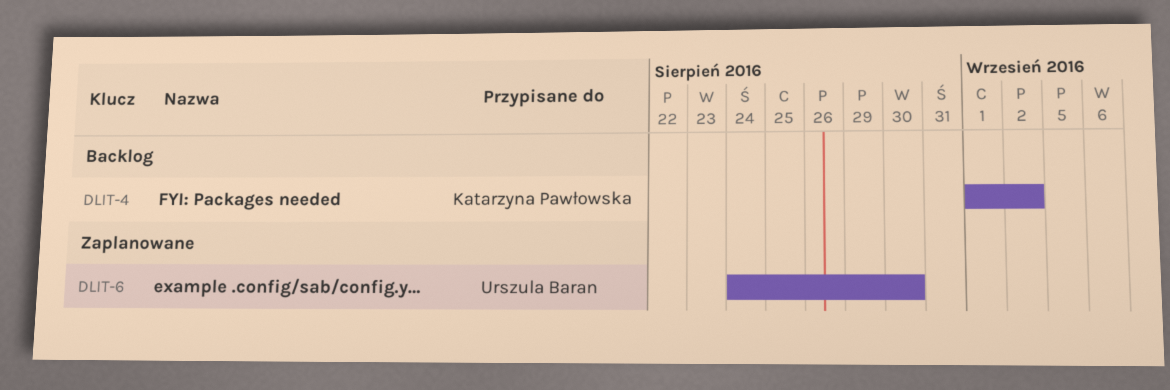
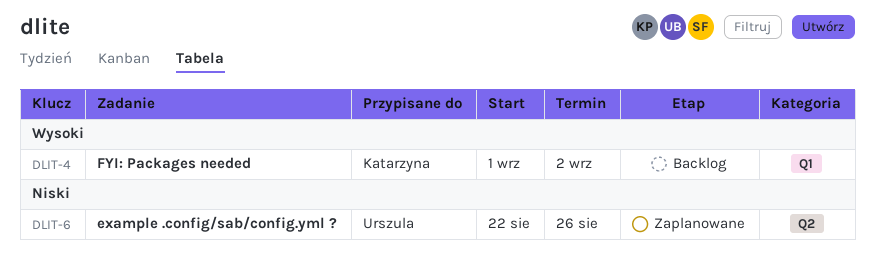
DLIT-6, start: Aug 24 -> Aug 22
DLIT-6, due: Aug 30 -> Aug 26

